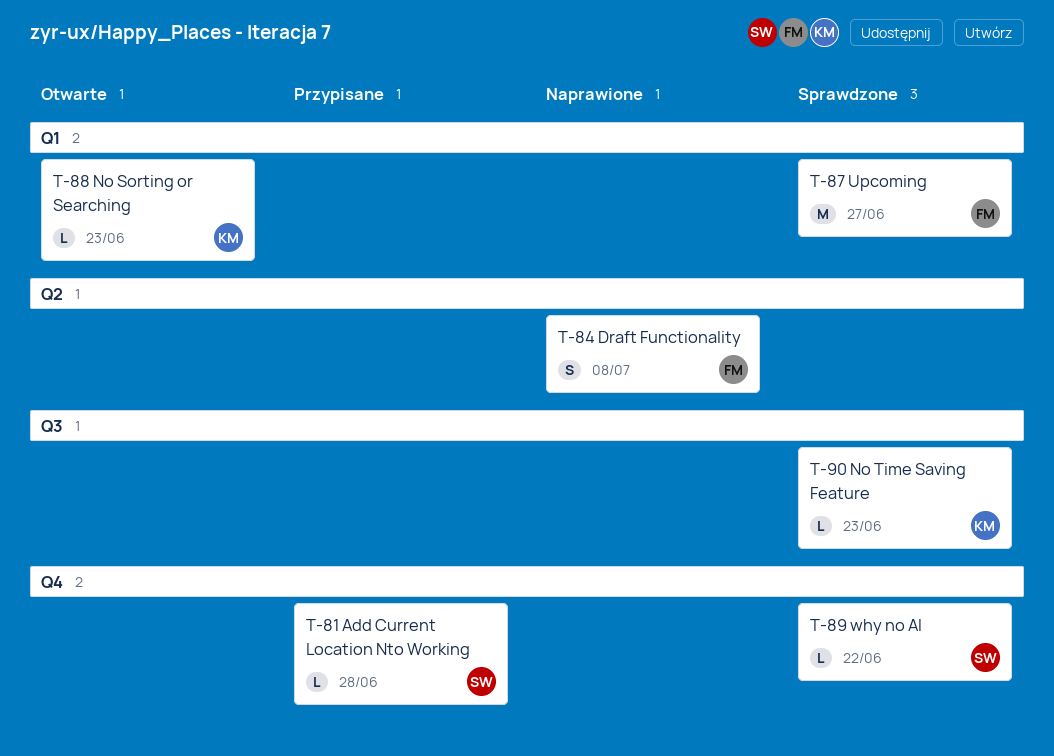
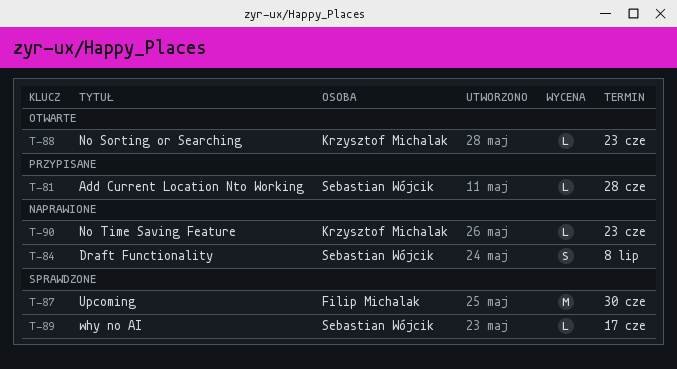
T-84, owner: Filip Michalak -> Sebastian Wójcik
T-87, due: Jun 27 -> Jun 30
T-89, due: Jun 22 -> Jun 17
T-90, status: Sprawdzone -> Naprawione

